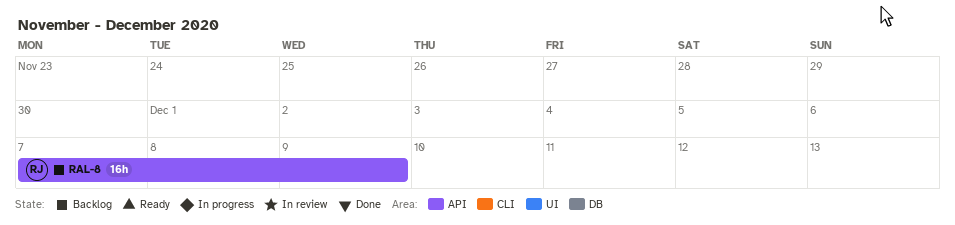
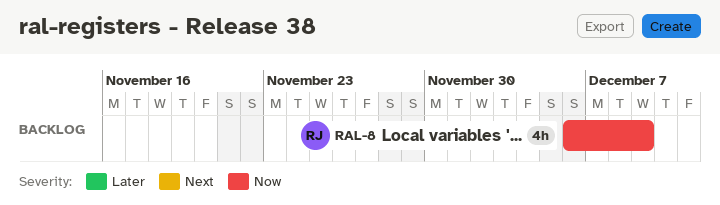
RAL-8, estimate: 16h -> 4h
RAL-8, start: Dec 7 -> Dec 6

